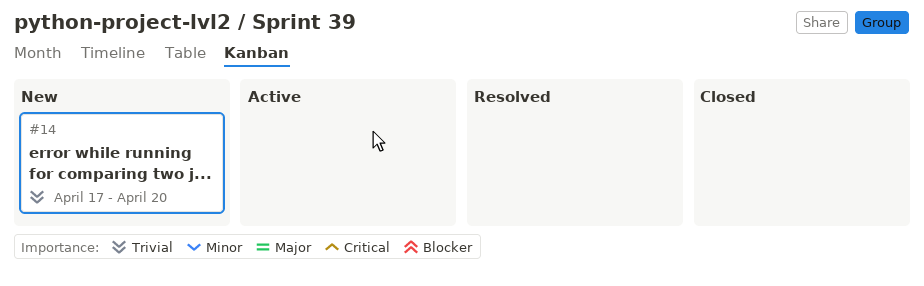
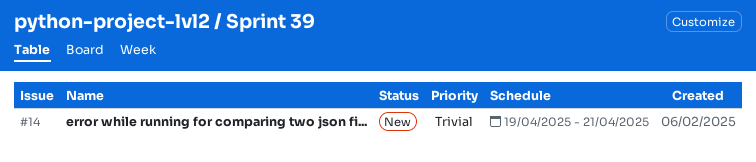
#14, start: Apr 17 -> Apr 19
#14, due: Apr 20 -> Apr 21

